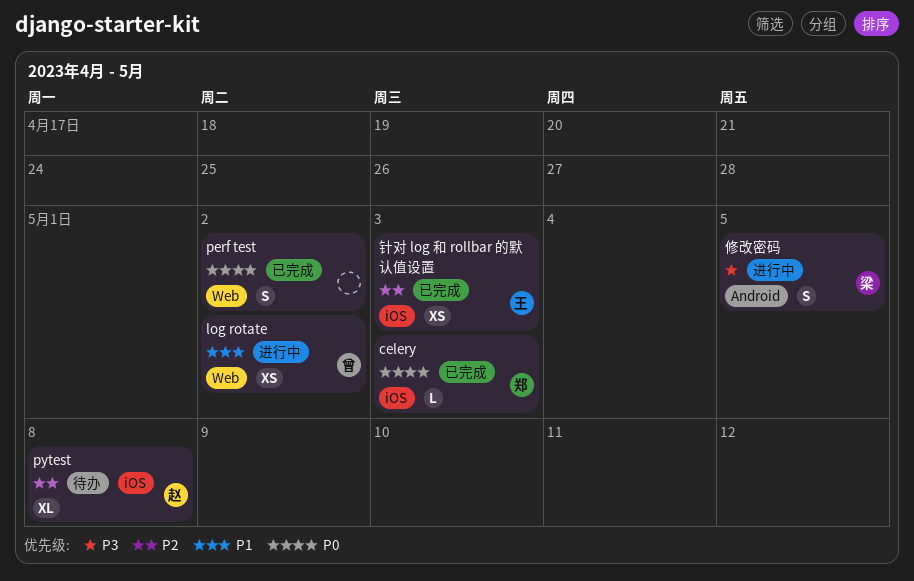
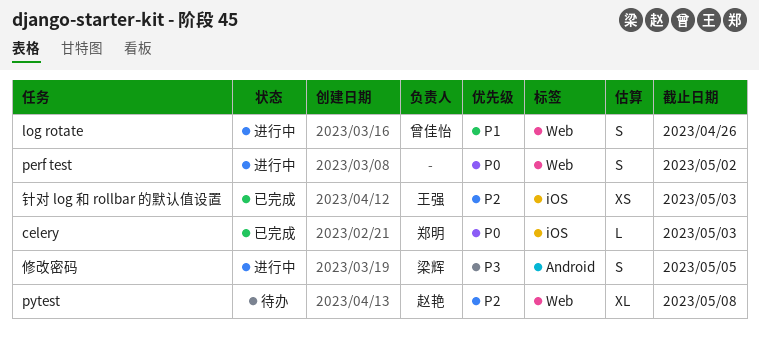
log rotate, estimate: XS -> S
log rotate, due: May 2 -> Apr 26
perf test, status: 已完成 -> 进行中
pytest, label: iOS -> Web

